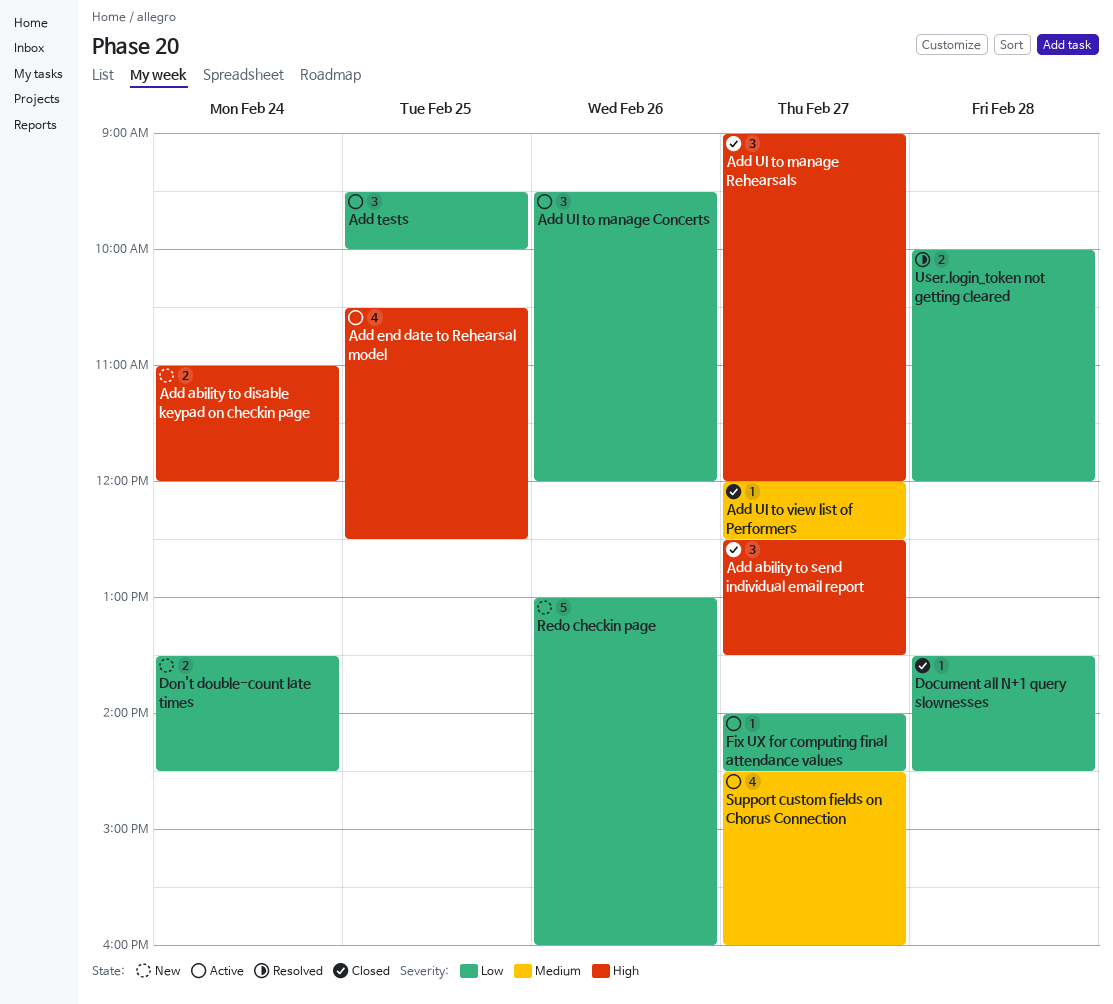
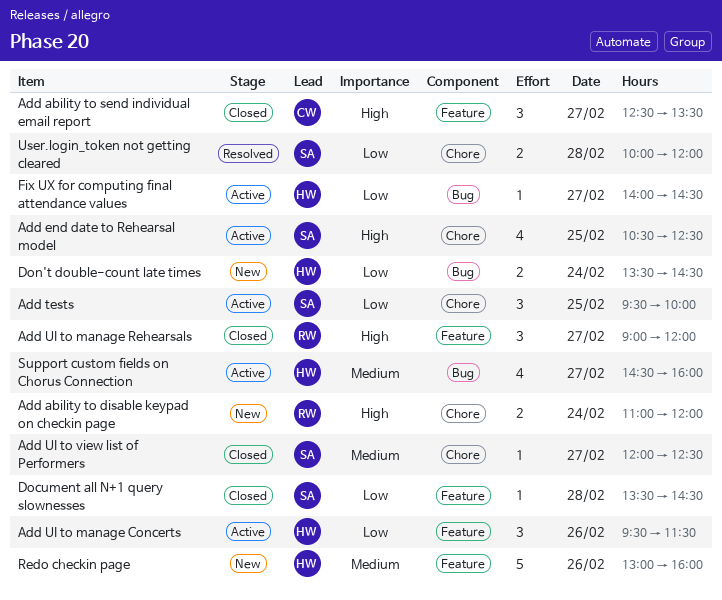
Add UI to manage Concerts, ends: 12:00 -> 11:30
Redo checkin page, priority: Low -> Medium

